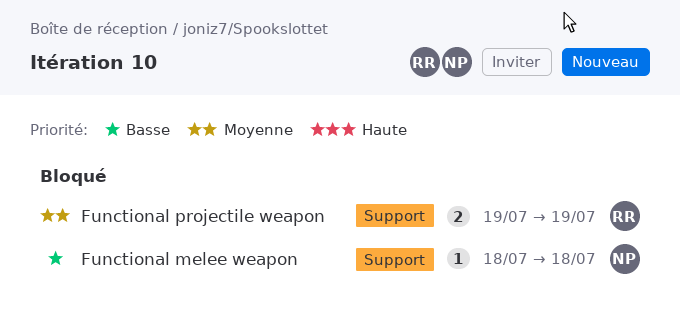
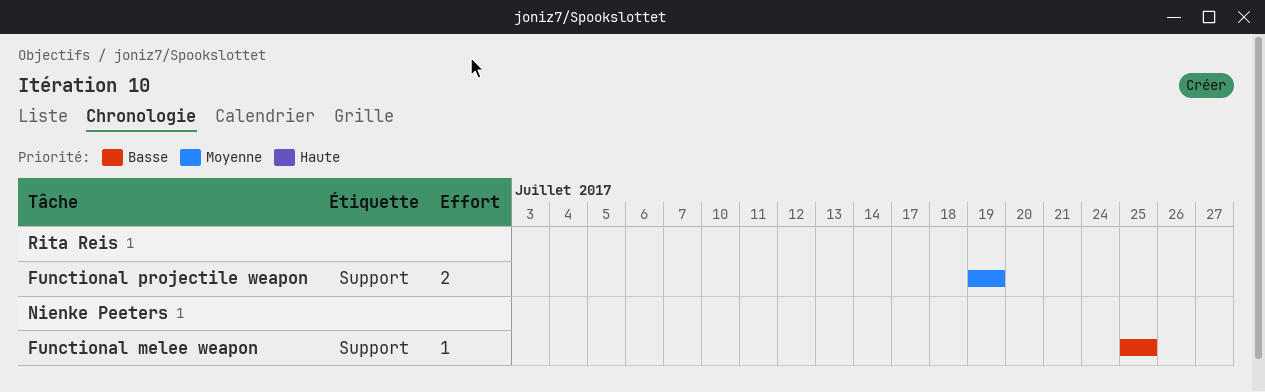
Functional melee weapon, start: Jul 18 -> Jul 25
Functional melee weapon, due: Jul 18 -> Jul 25

